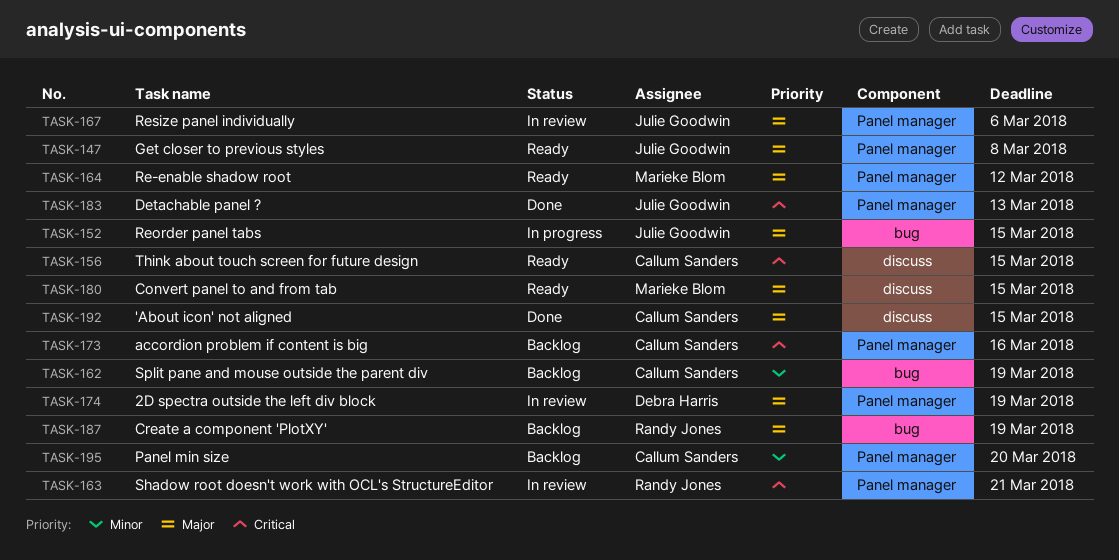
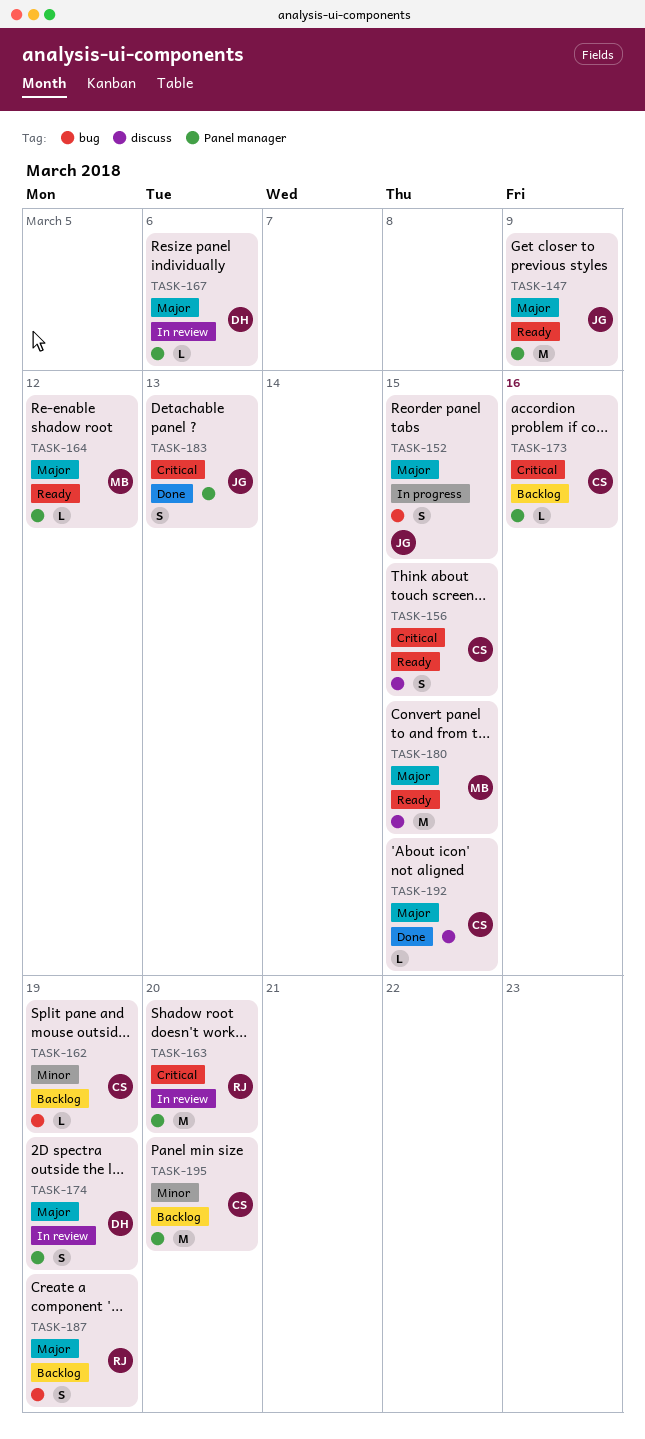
TASK-147, due: Mar 8 -> Mar 9
TASK-163, due: Mar 21 -> Mar 20
TASK-167, owner: Julie Goodwin -> Debra Harris

